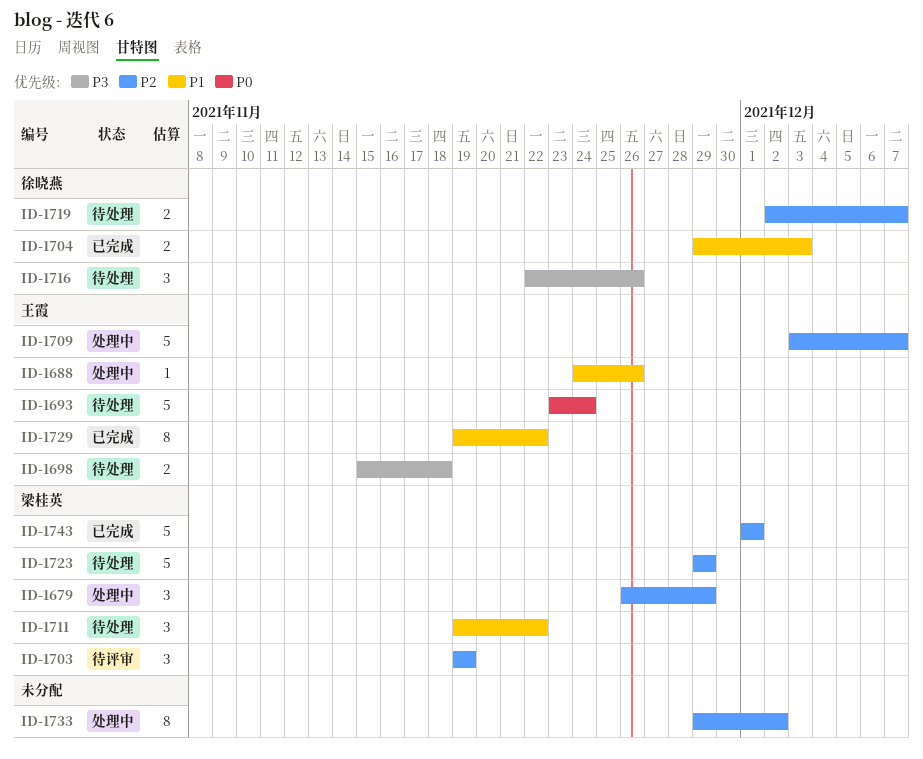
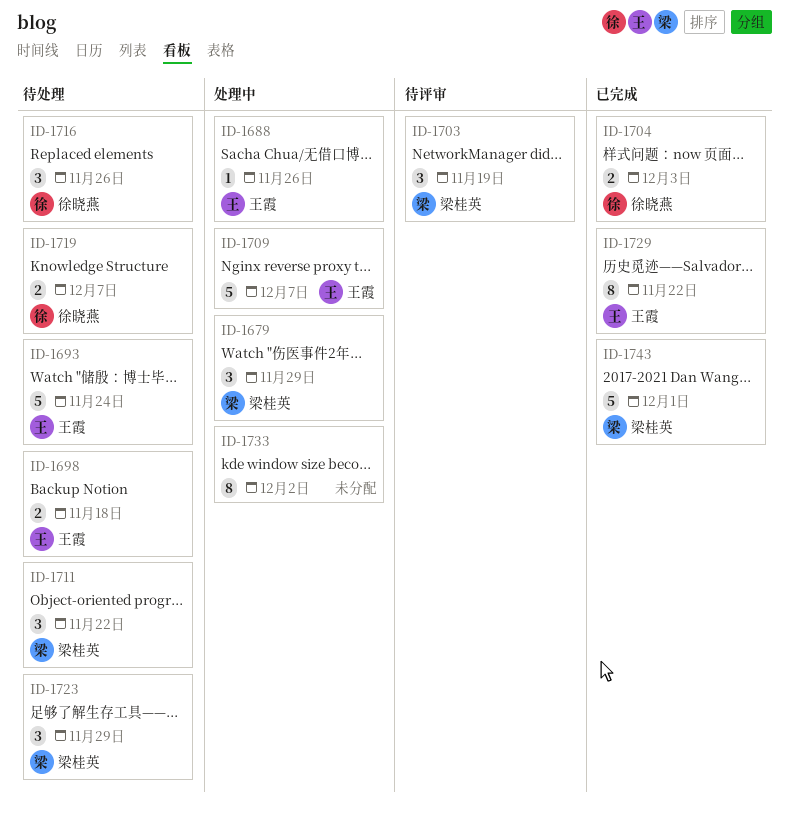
ID-1723, estimate: 5 -> 3

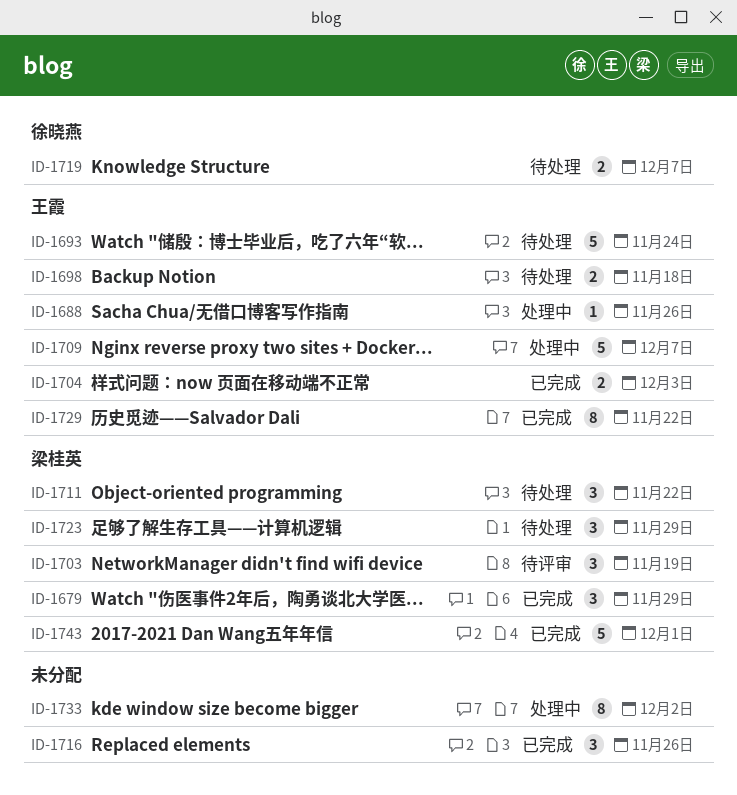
ID-1679, status: 处理中 -> 已完成
ID-1704, owner: 徐晓燕 -> 王霞
ID-1716, status: 待处理 -> 已完成
ID-1716, owner: 徐晓燕 -> none

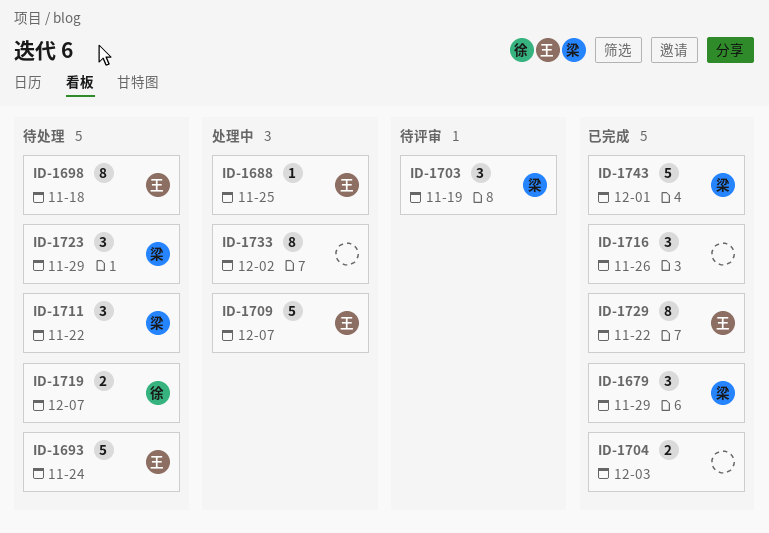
ID-1688, due: Nov 26 -> Nov 25
ID-1698, estimate: 2 -> 8
ID-1704, owner: 王霞 -> none

